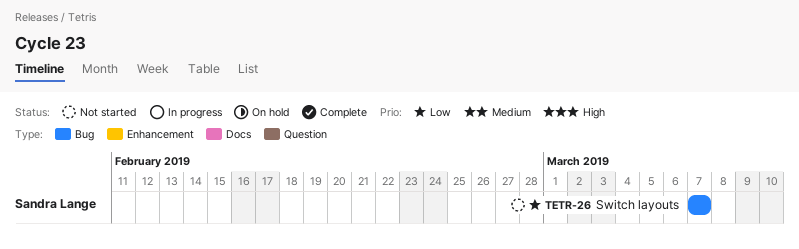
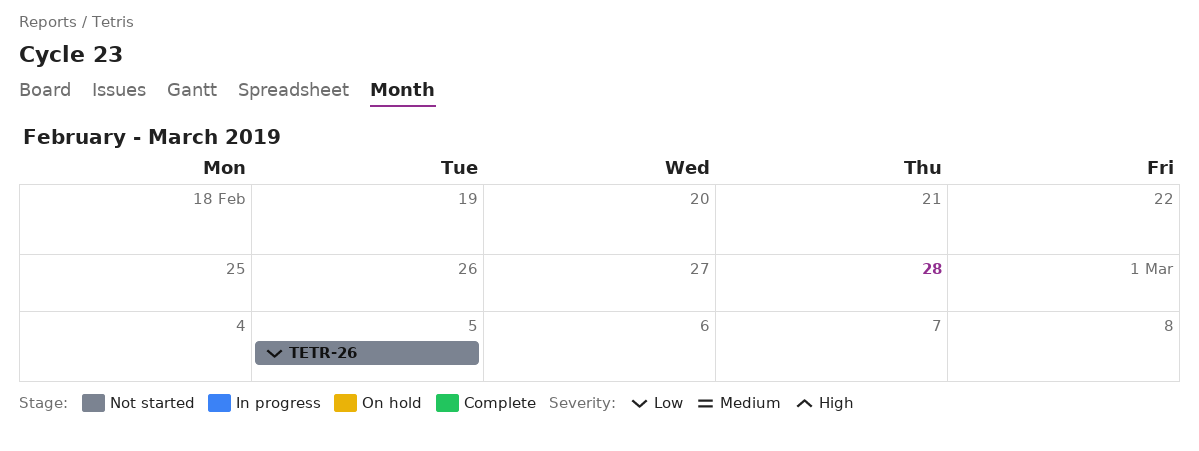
TETR-26, start: Mar 7 -> Mar 5
TETR-26, due: Mar 7 -> Mar 5

